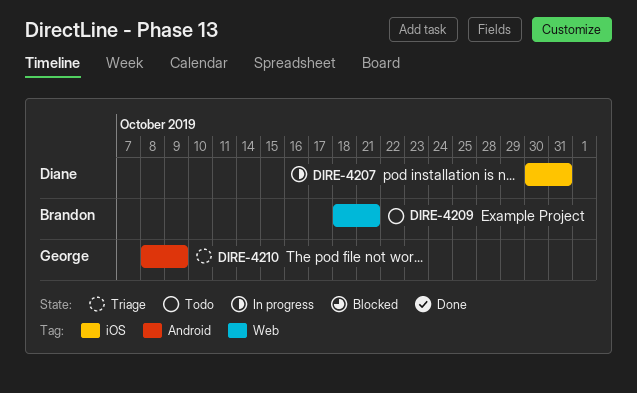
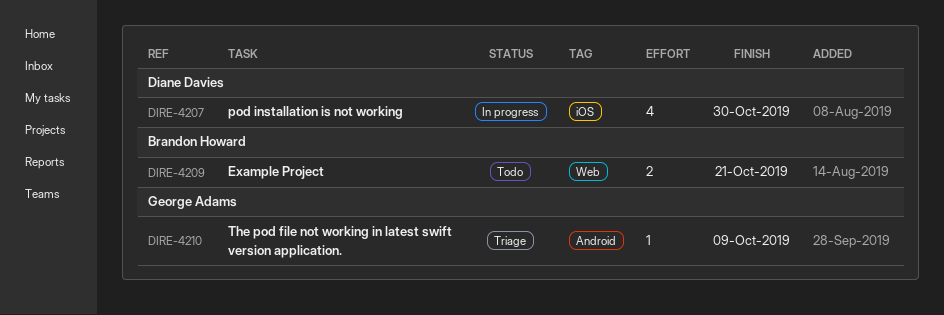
DIRE-4207, due: Oct 31 -> Oct 30

